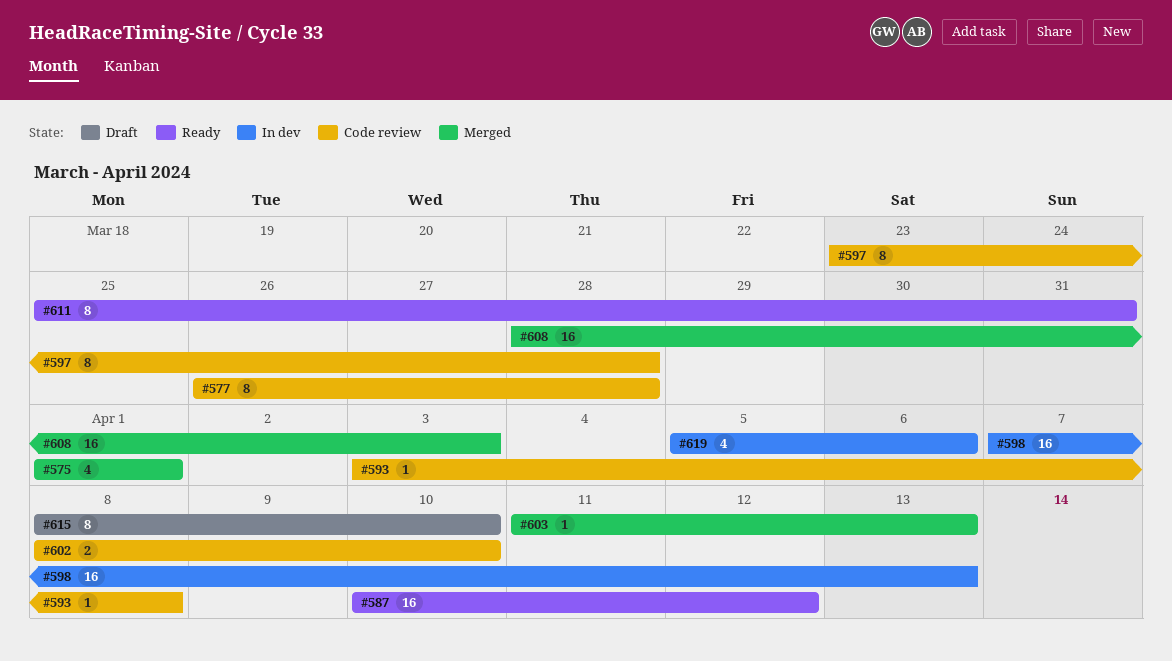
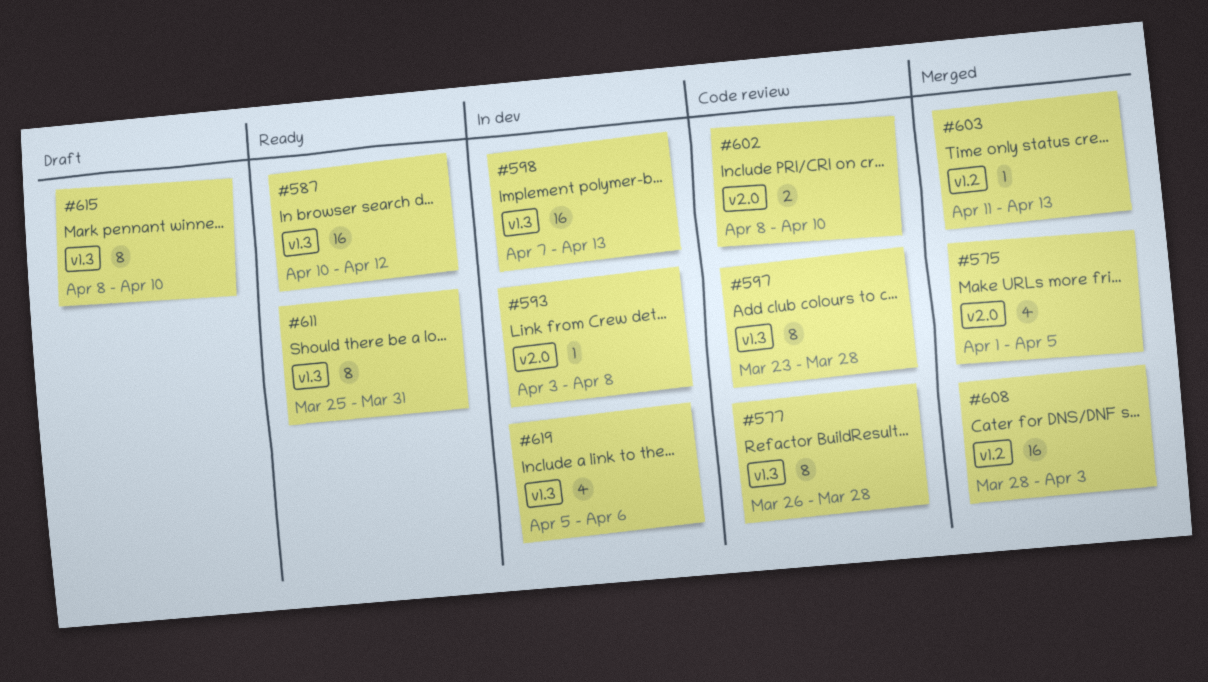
#575, due: Apr 1 -> Apr 5
#593, status: Code review -> In dev

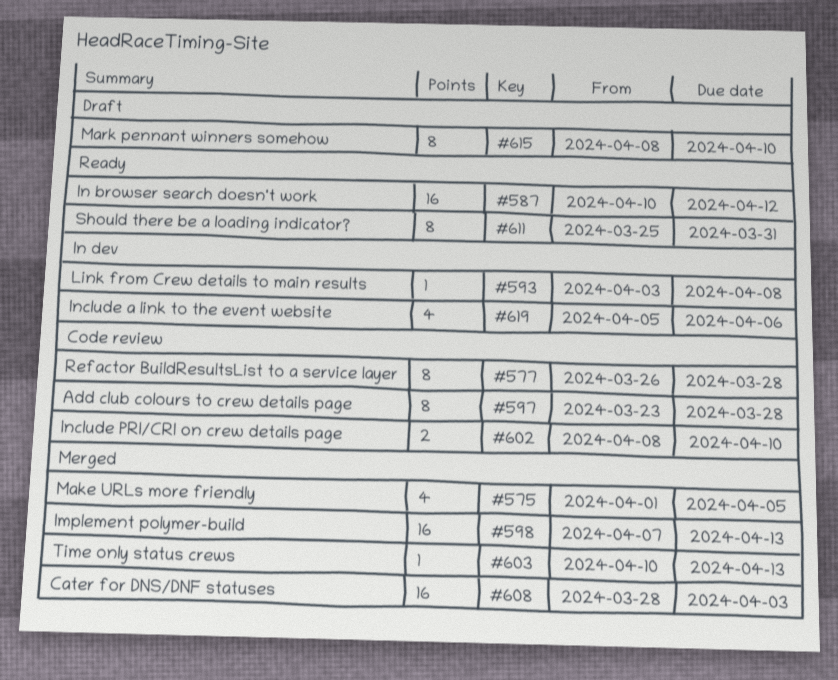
#598, status: In dev -> Merged
#603, start: Apr 11 -> Apr 10

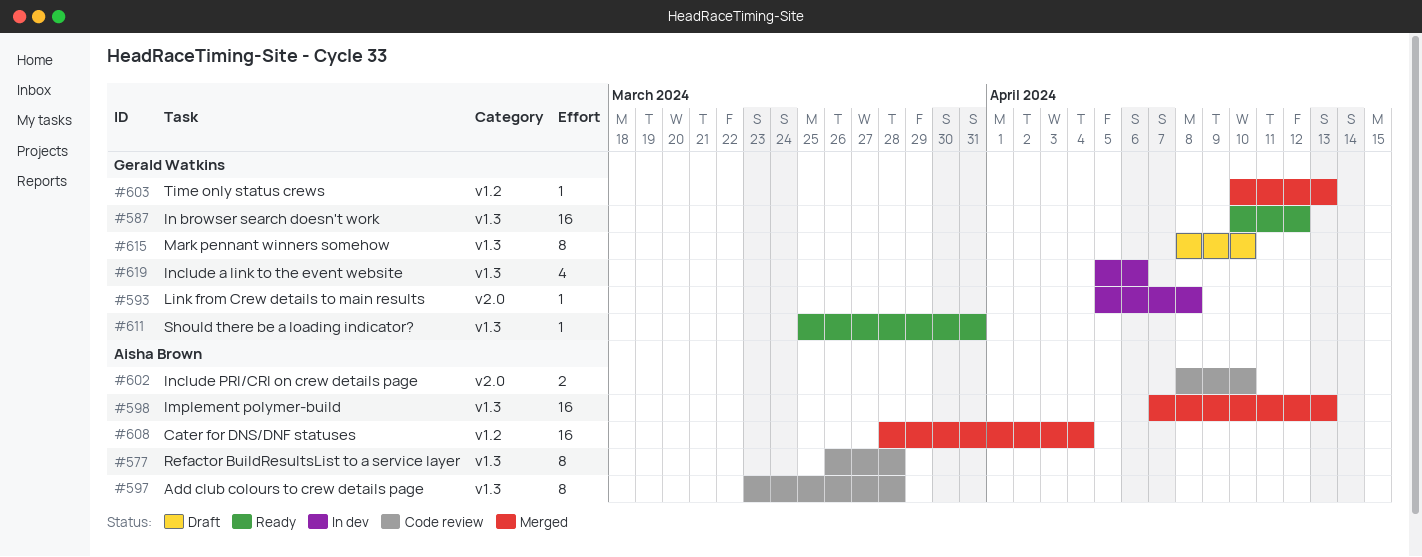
#575: present -> none
#593, start: Apr 3 -> Apr 5
#608, due: Apr 3 -> Apr 4
#611, estimate: 8 -> 1

